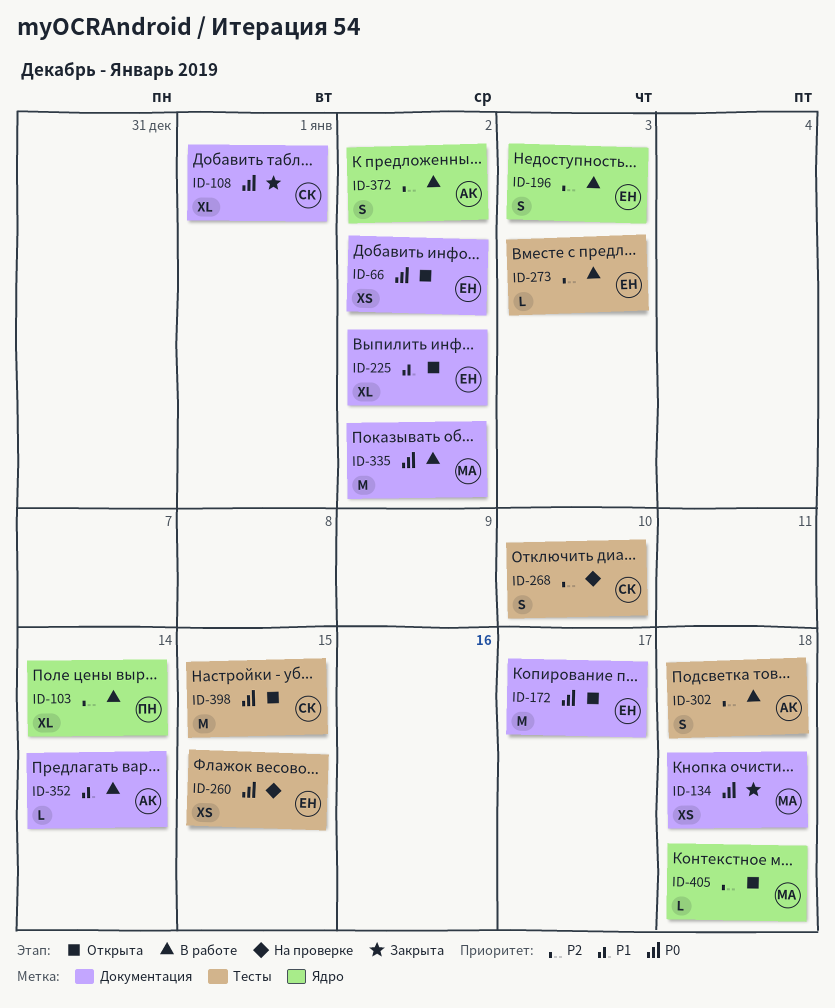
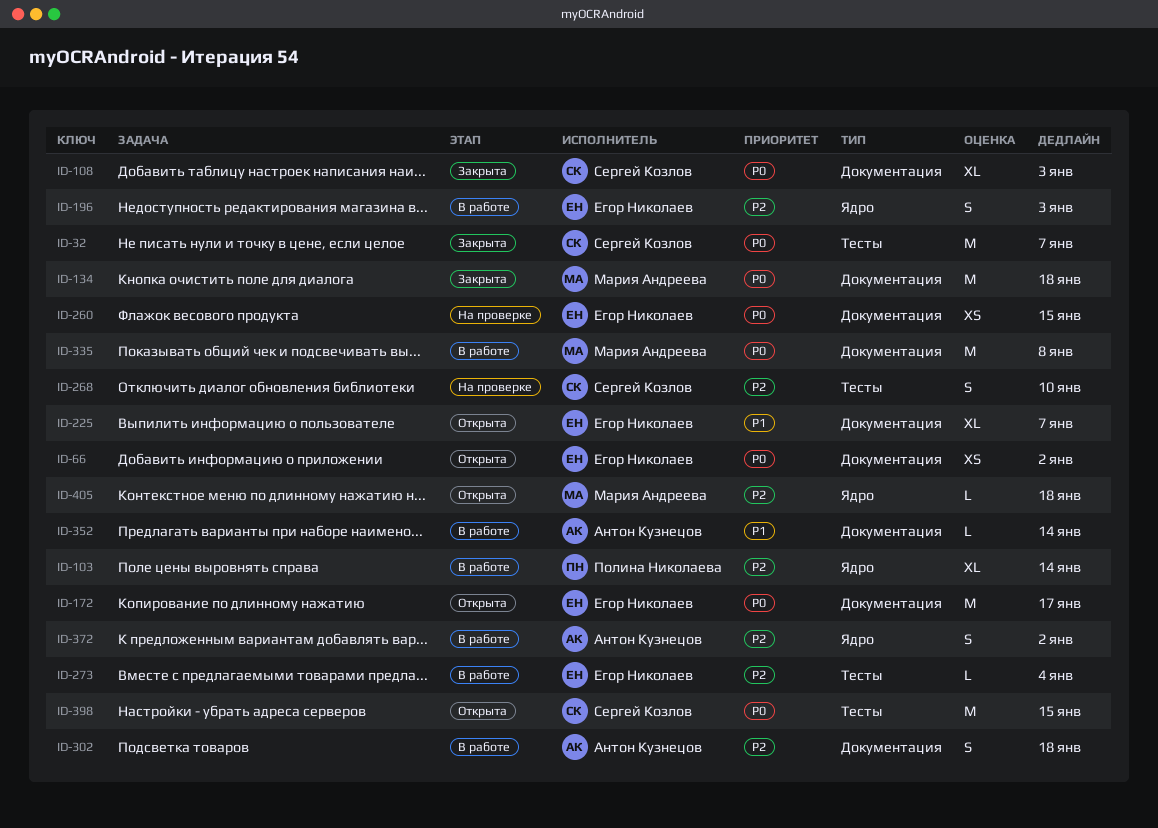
ID-32: none -> present
ID-108, due: Jan 1 -> Jan 3
ID-134, estimate: XS -> M
ID-225, due: Jan 2 -> Jan 7
ID-260, label: Тесты -> Документация
ID-273, due: Jan 3 -> Jan 4
ID-302, label: Тесты -> Документация
ID-335, due: Jan 2 -> Jan 8

